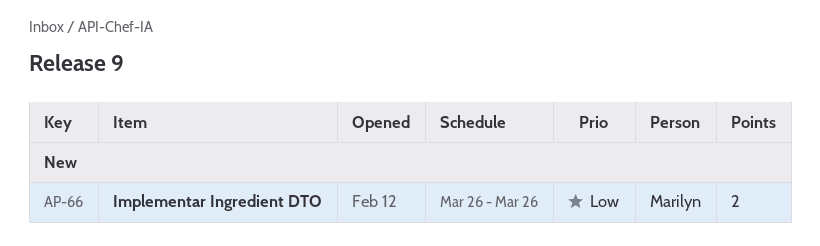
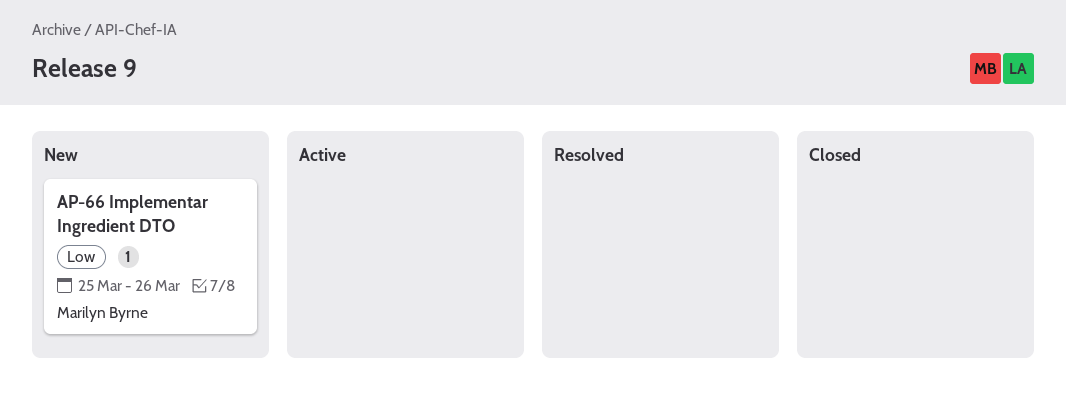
AP-66, estimate: 2 -> 1
AP-66, start: Mar 26 -> Mar 25

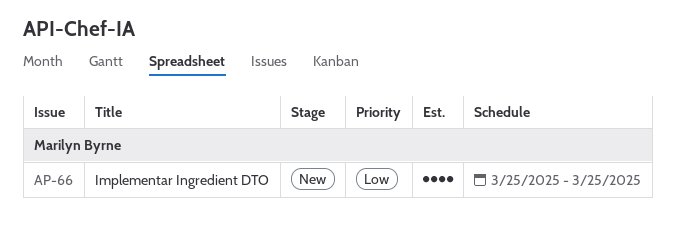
AP-66, estimate: 1 -> 4
AP-66, due: Mar 26 -> Mar 25

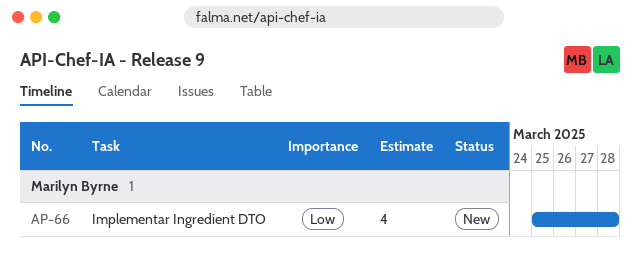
AP-66, due: Mar 25 -> Mar 28

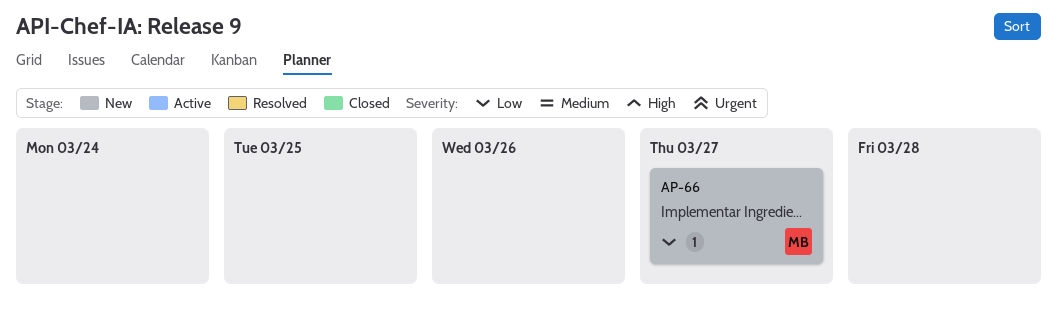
AP-66, estimate: 4 -> 1
AP-66, due: Mar 28 -> Mar 27

